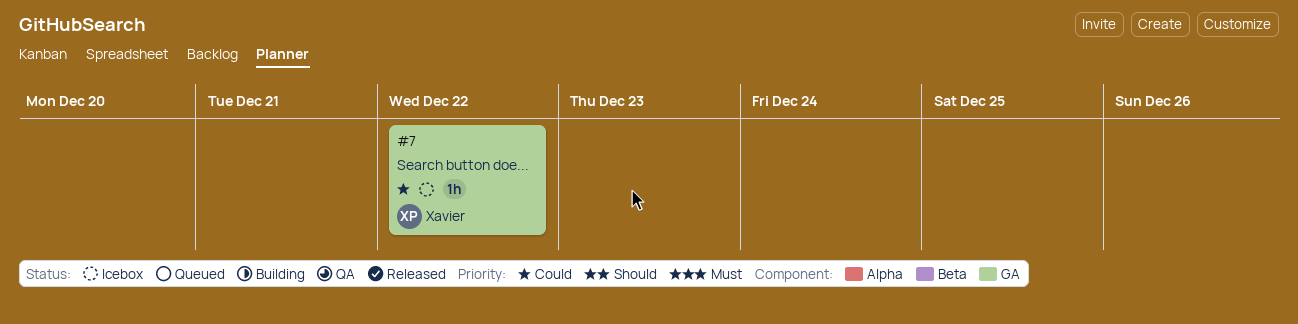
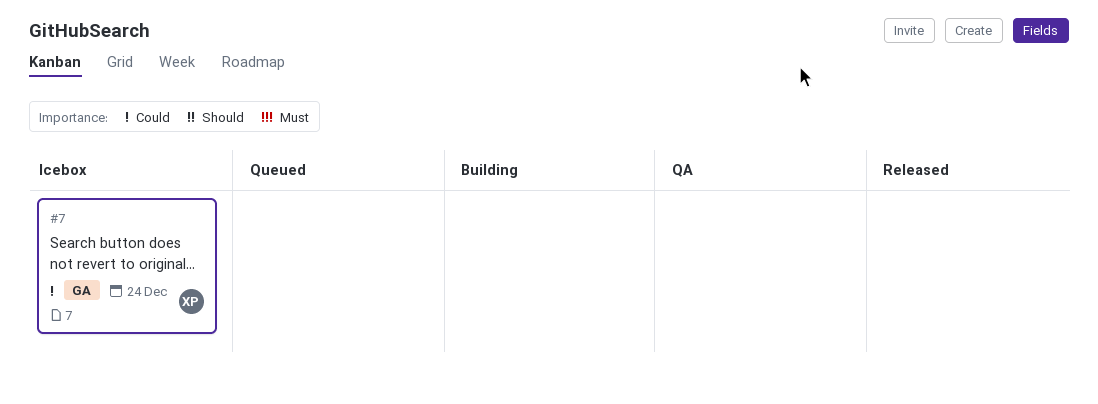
#7, due: Dec 22 -> Dec 24

